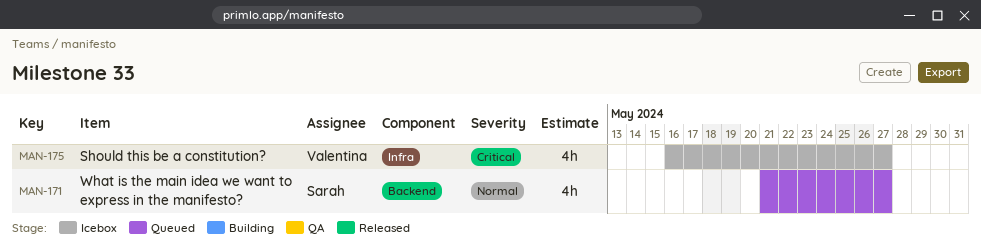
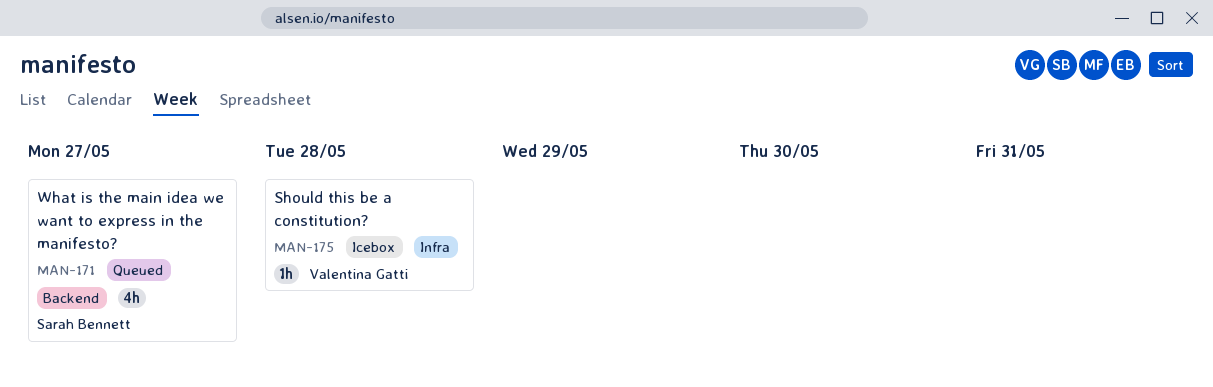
MAN-175, estimate: 4h -> 1h
MAN-175, due: May 27 -> May 28

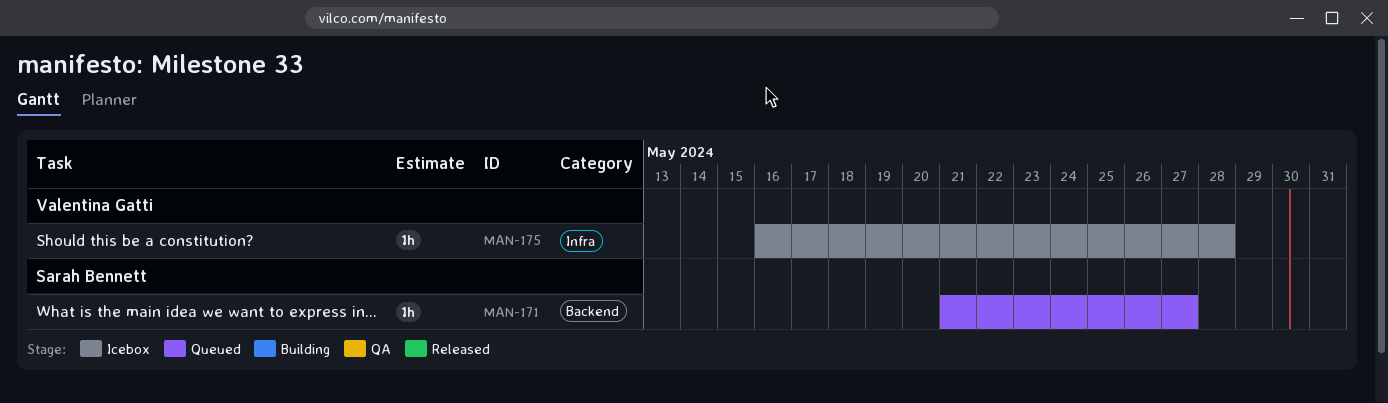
MAN-171, estimate: 4h -> 1h

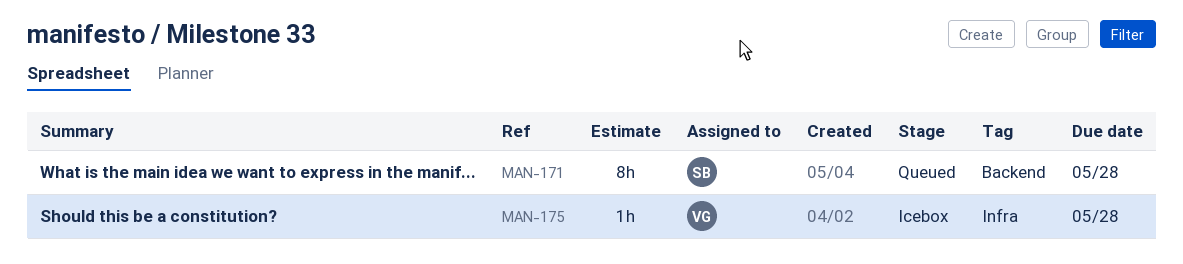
MAN-171, estimate: 1h -> 8h
MAN-171, due: May 27 -> May 28

